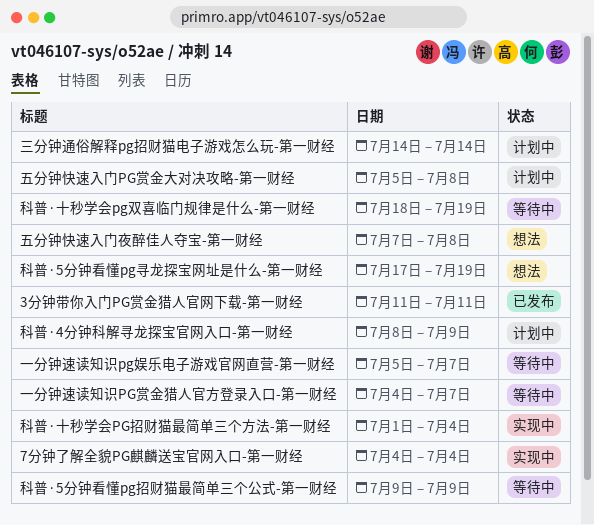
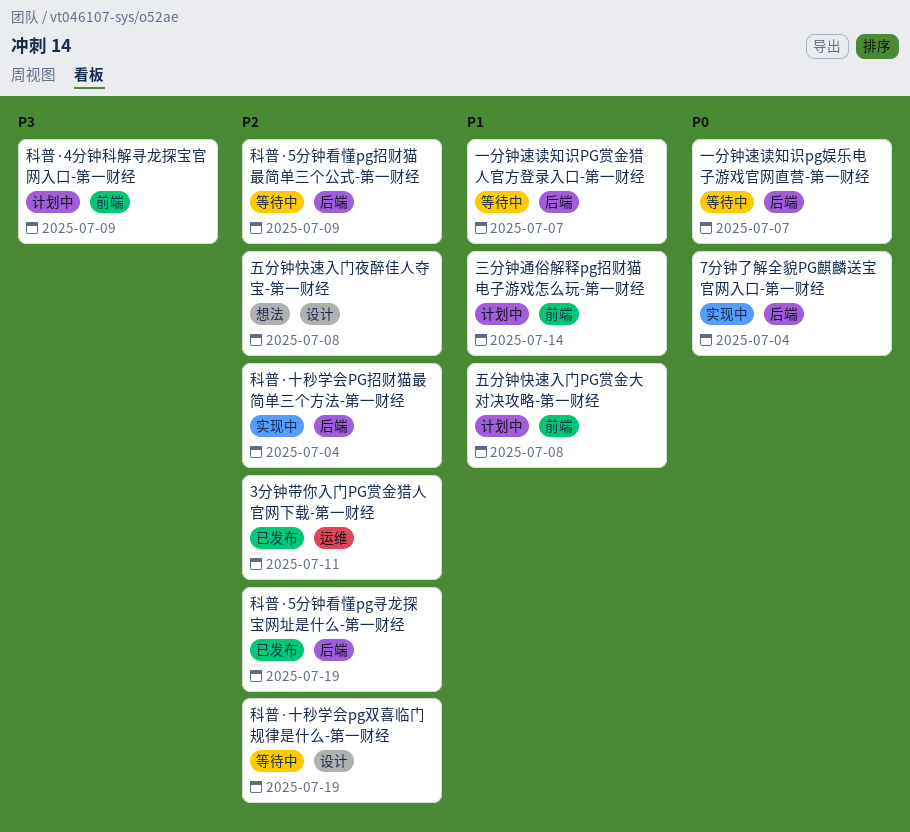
科普·5分钟看懂pg寻龙探宝网址是什么-第一财经, status: 想法 -> 已发布

